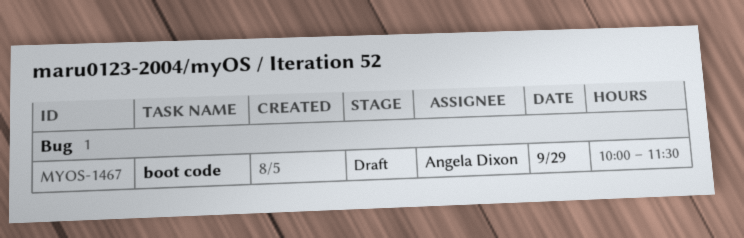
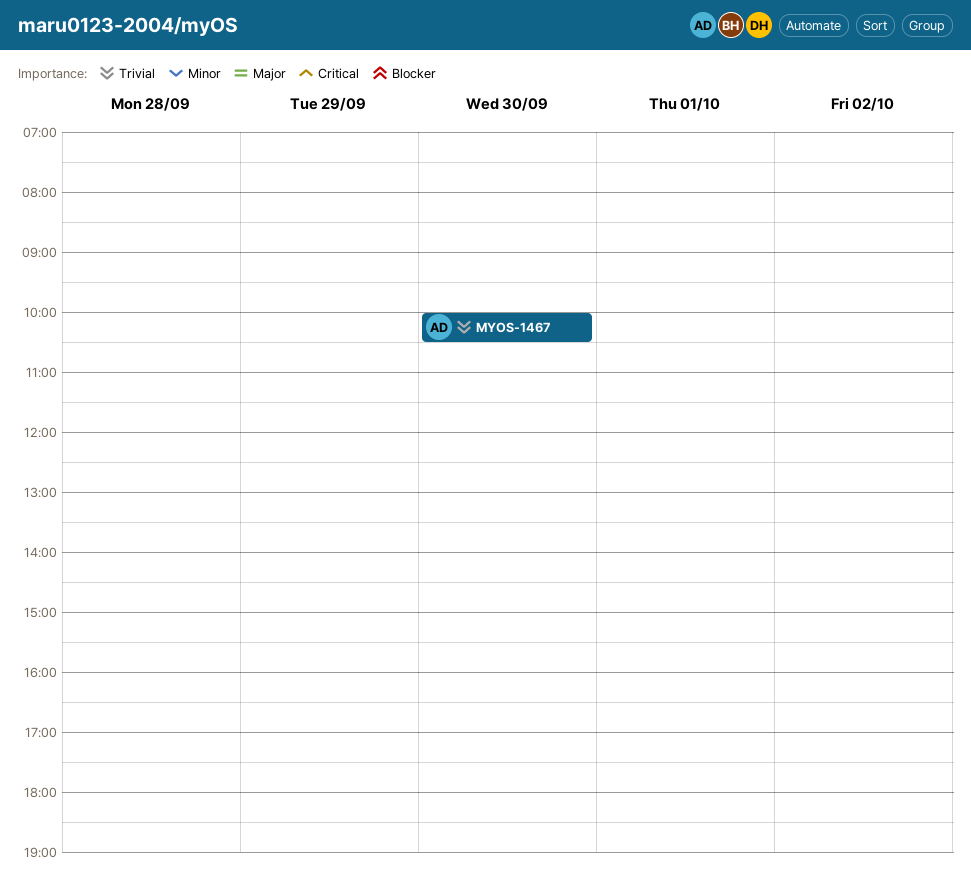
MYOS-1467, day: Sep 29 -> Sep 30
MYOS-1467, ends: 11:30 -> 10:30

